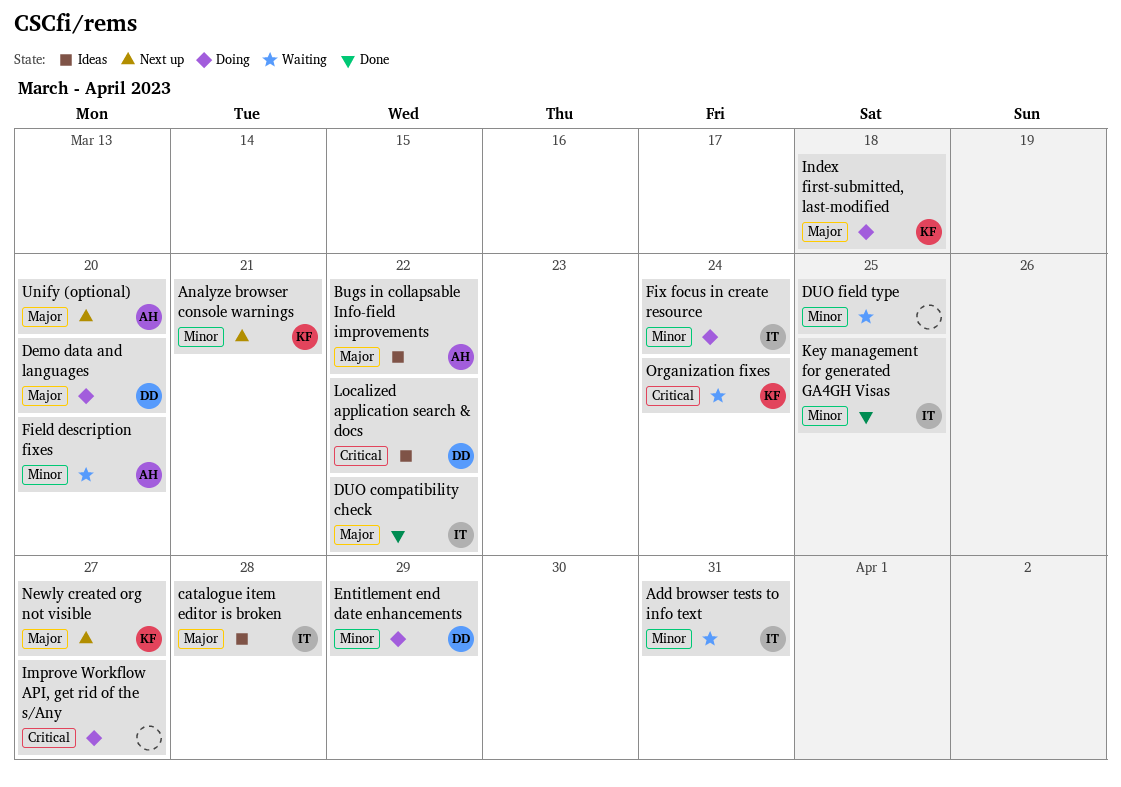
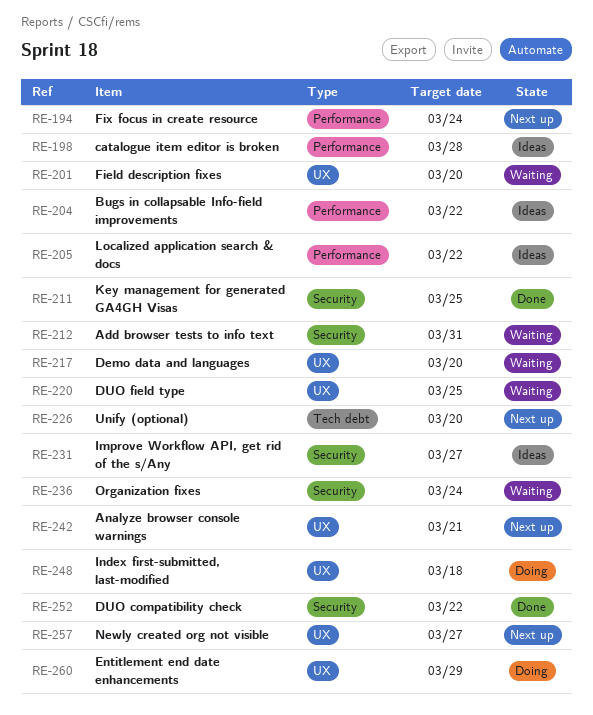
Demo data and languages, status: Doing -> Waiting
Fix focus in create resource, status: Doing -> Next up
Improve Workflow API, get rid of the s/Any, status: Doing -> Ideas

